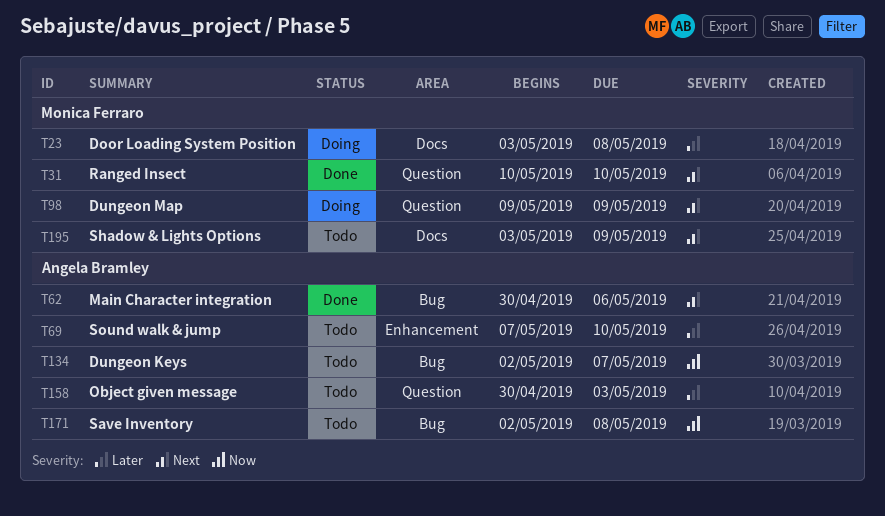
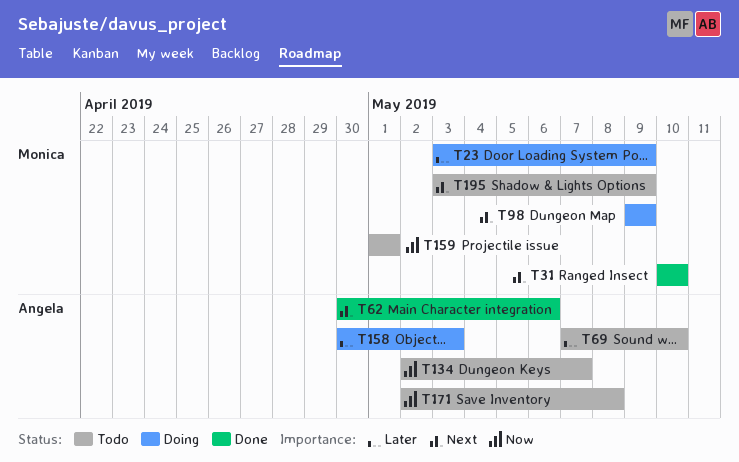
T23, due: May 8 -> May 9
T158, status: Todo -> Doing
T159: none -> present

